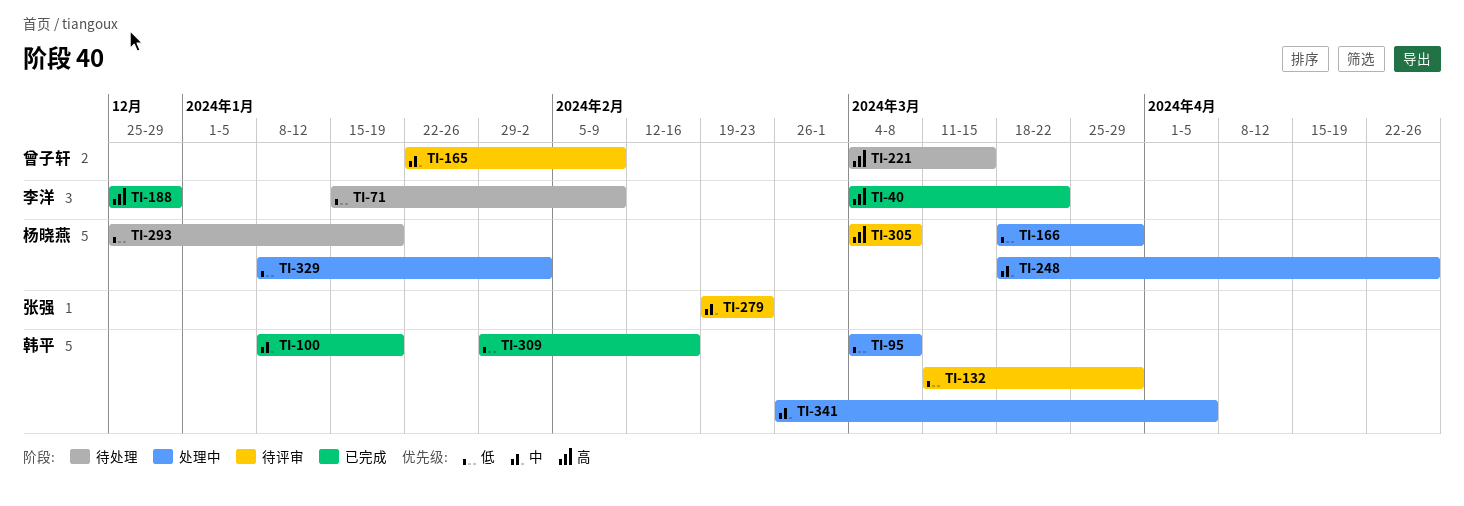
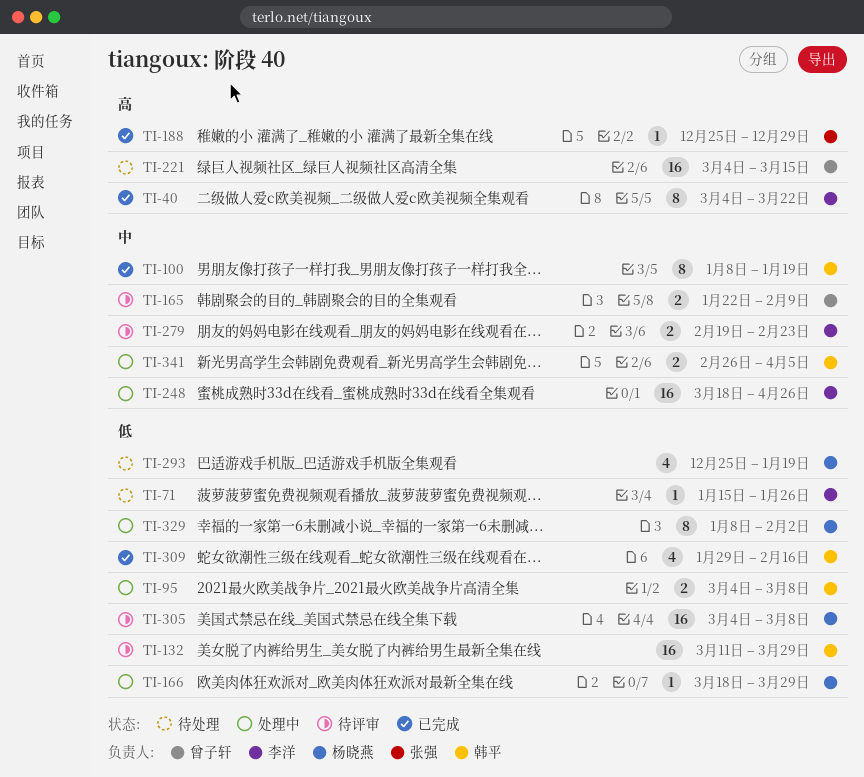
TI-71, due: Feb 9 -> Jan 26
TI-188, owner: 李洋 -> 张强
TI-248, owner: 杨晓燕 -> 李洋
TI-279, owner: 张强 -> 李洋
TI-305, priority: 高 -> 低

